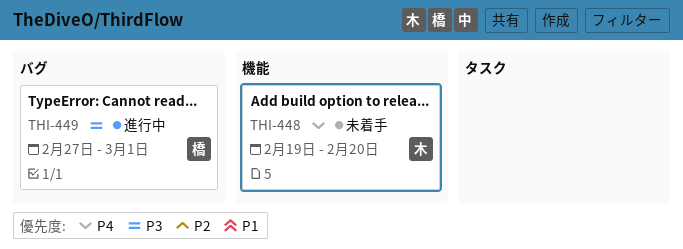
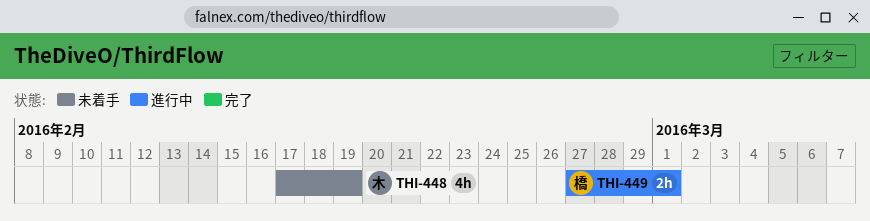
THI-448, start: Feb 19 -> Feb 17
THI-448, due: Feb 20 -> Feb 19

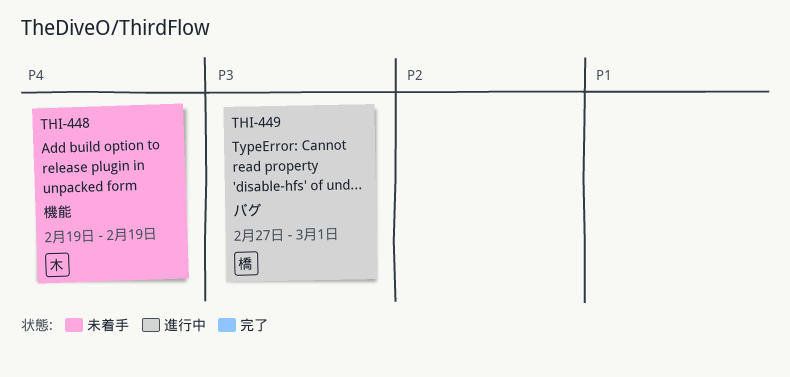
THI-448, start: Feb 17 -> Feb 19

